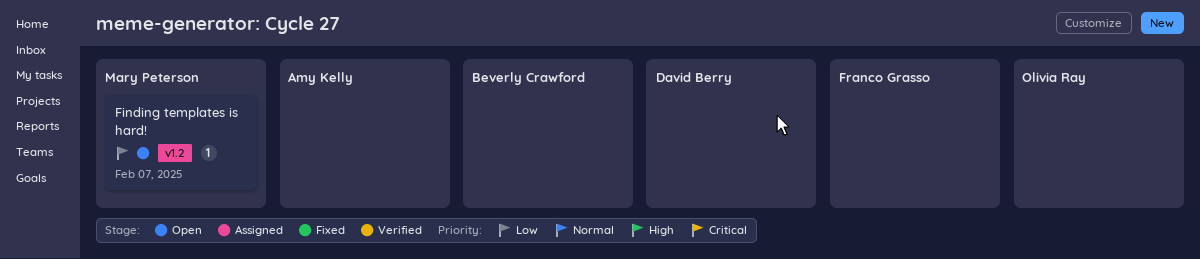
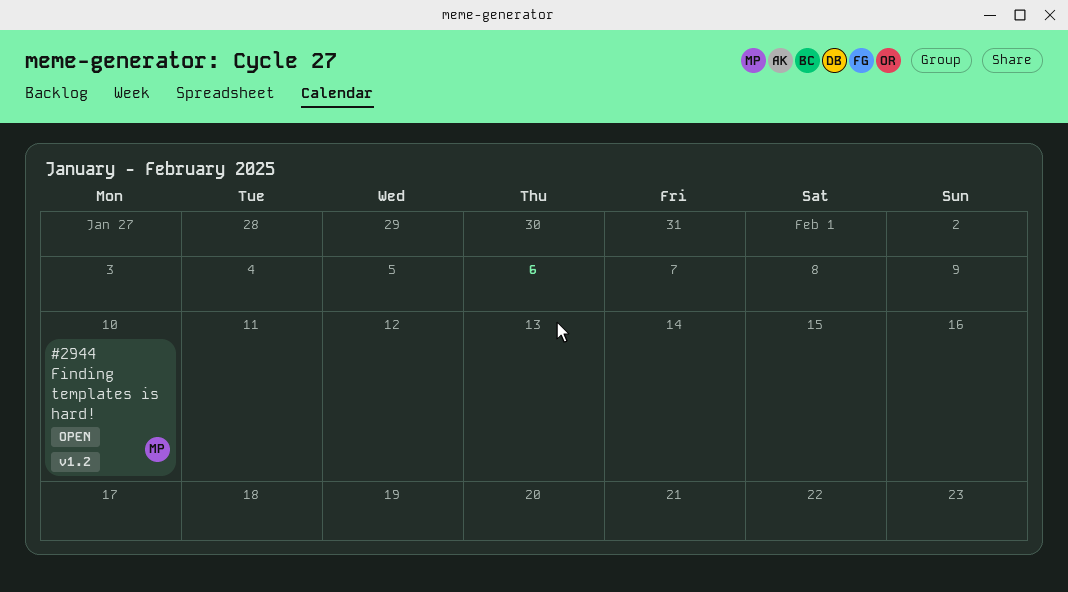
Finding templates is hard!, due: Feb 7 -> Feb 10

